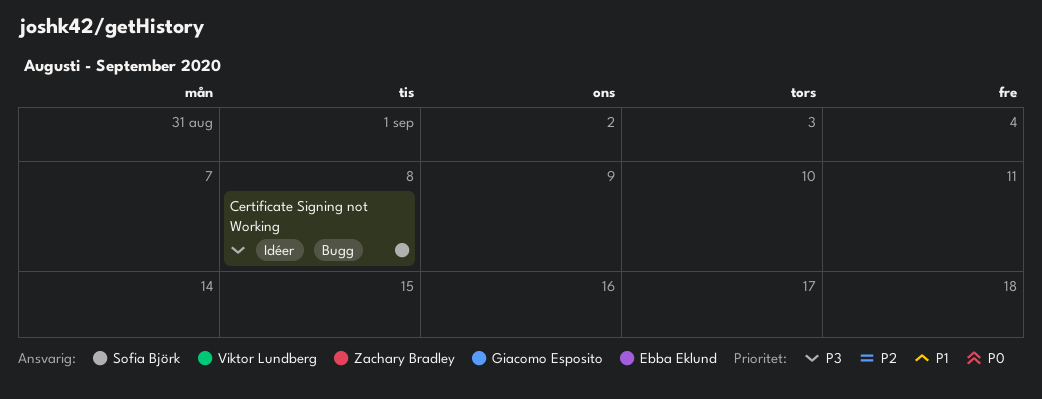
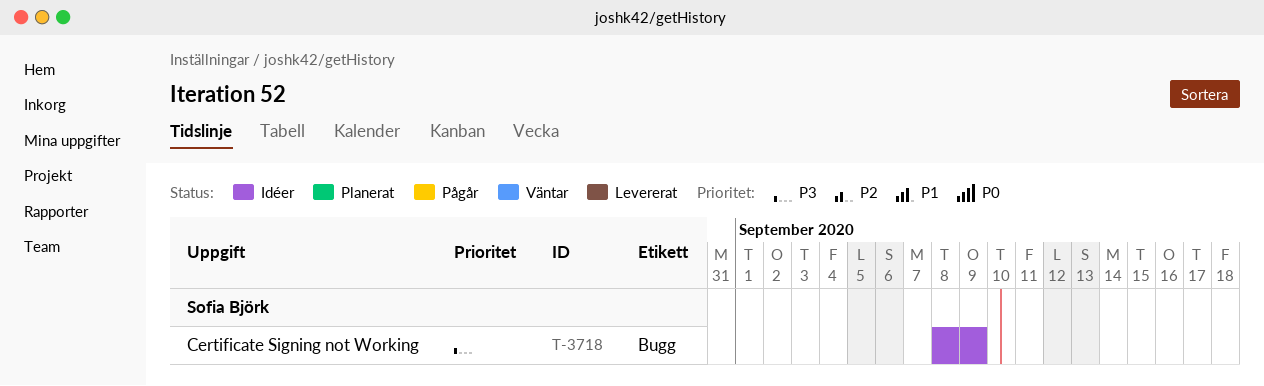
Certificate Signing not Working, due: Sep 8 -> Sep 9

